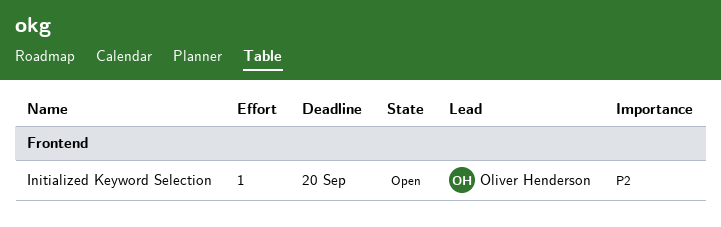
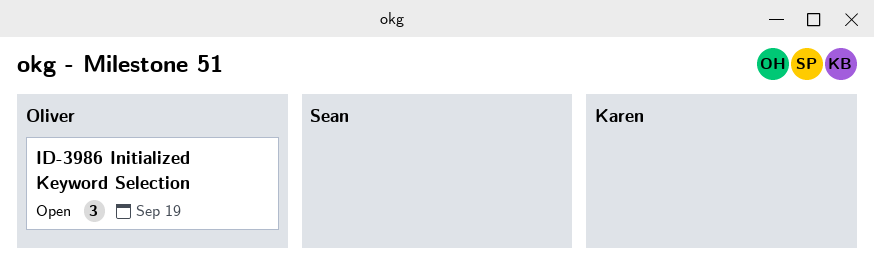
Initialized Keyword Selection, estimate: 1 -> 3
Initialized Keyword Selection, due: Sep 20 -> Sep 19

